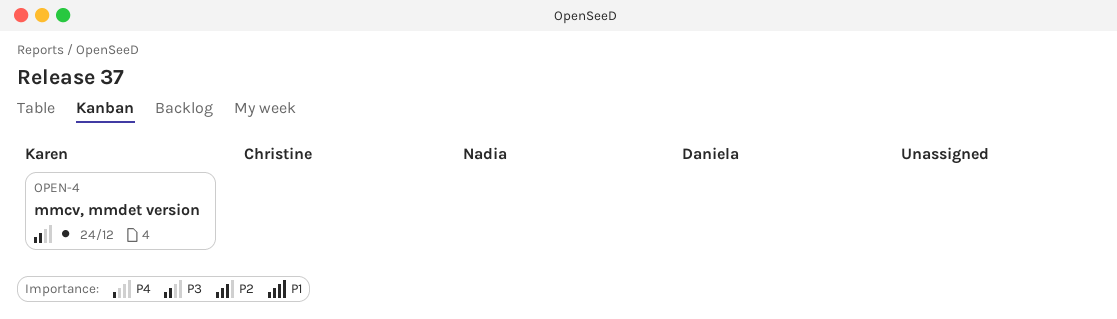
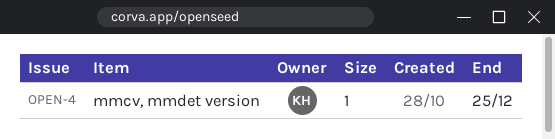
OPEN-4, due: Dec 24 -> Dec 25

